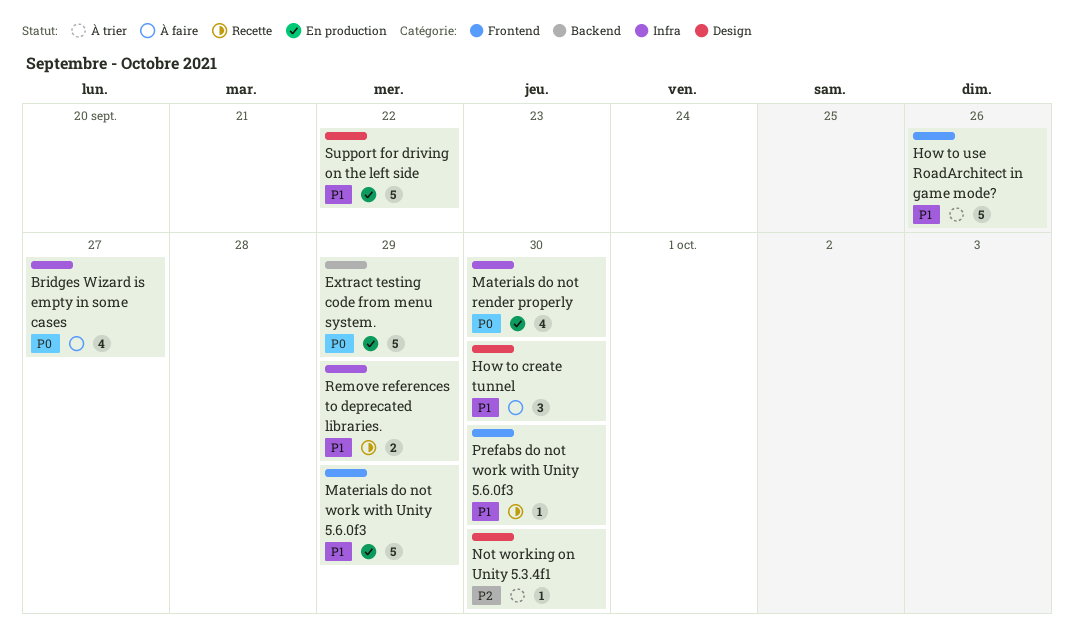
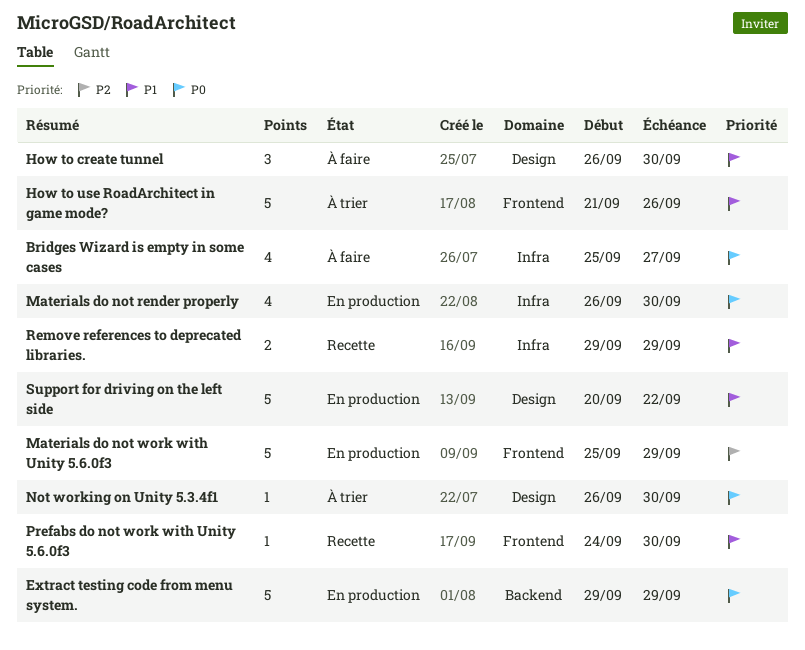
Materials do not work with Unity 5.6.0f3, priority: P1 -> P2
Not working on Unity 5.3.4f1, priority: P2 -> P0

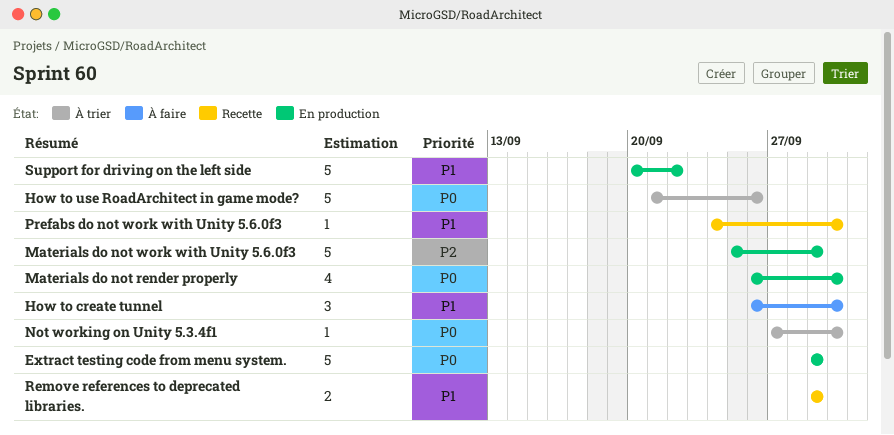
Bridges Wizard is empty in some cases: present -> none
How to use RoadArchitect in game mode?, priority: P1 -> P0
Not working on Unity 5.3.4f1, start: Sep 26 -> Sep 27

